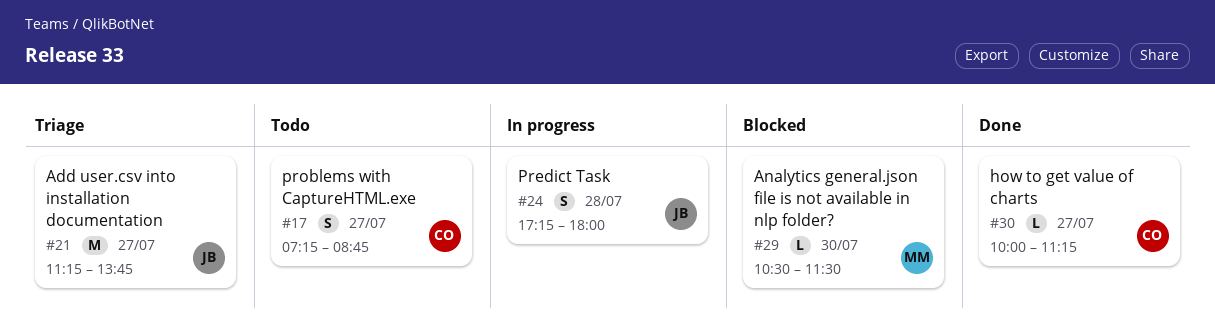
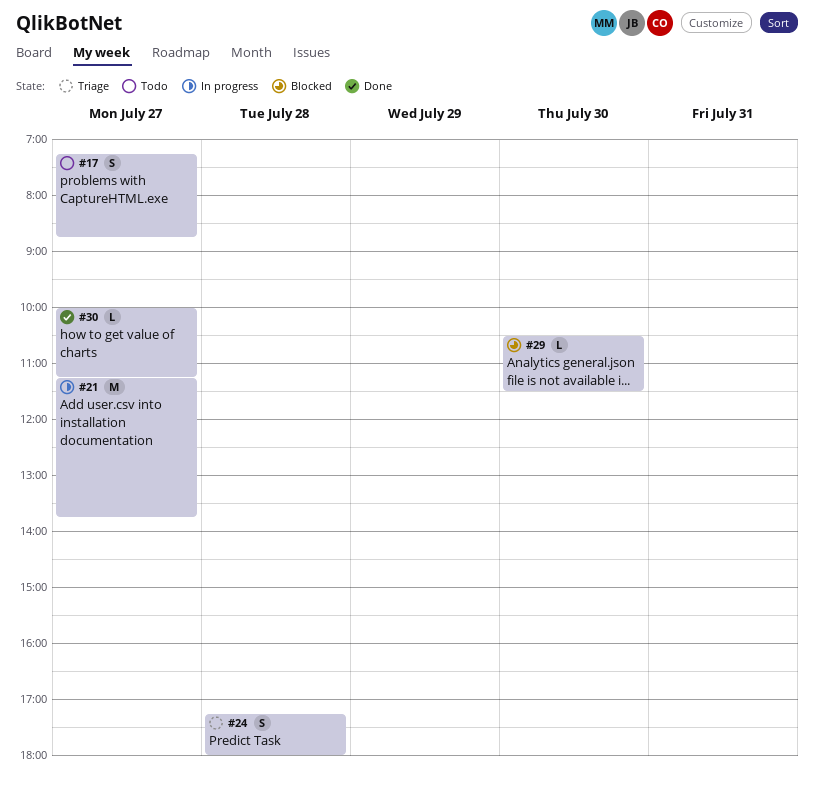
#21, status: Triage -> In progress
#24, status: In progress -> Triage

